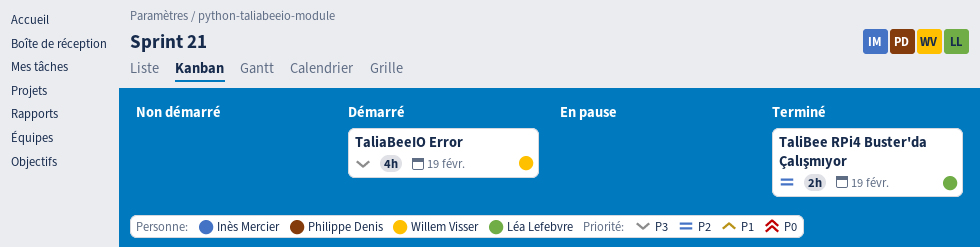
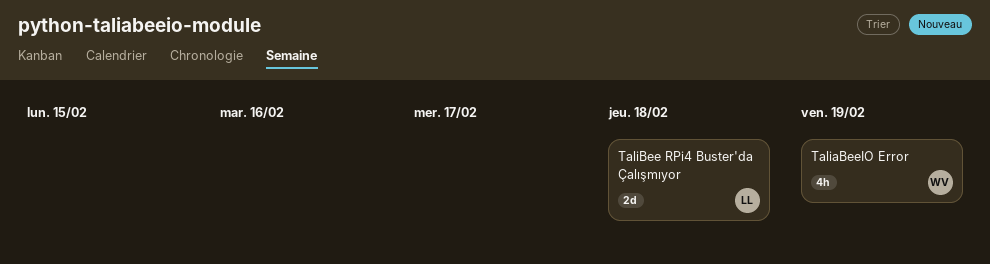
TaliBee RPi4 Buster'da Çalışmıyor, estimate: 2h -> 2d
TaliBee RPi4 Buster'da Çalışmıyor, due: Feb 19 -> Feb 18

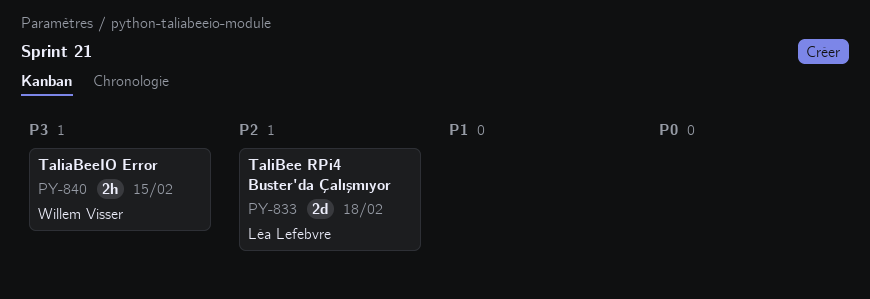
TaliaBeeIO Error, estimate: 4h -> 2h
TaliaBeeIO Error, due: Feb 19 -> Feb 15

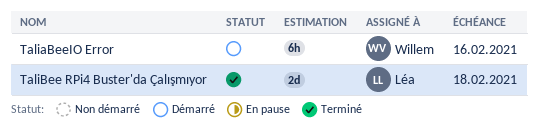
TaliaBeeIO Error, estimate: 2h -> 6h
TaliaBeeIO Error, due: Feb 15 -> Feb 16

